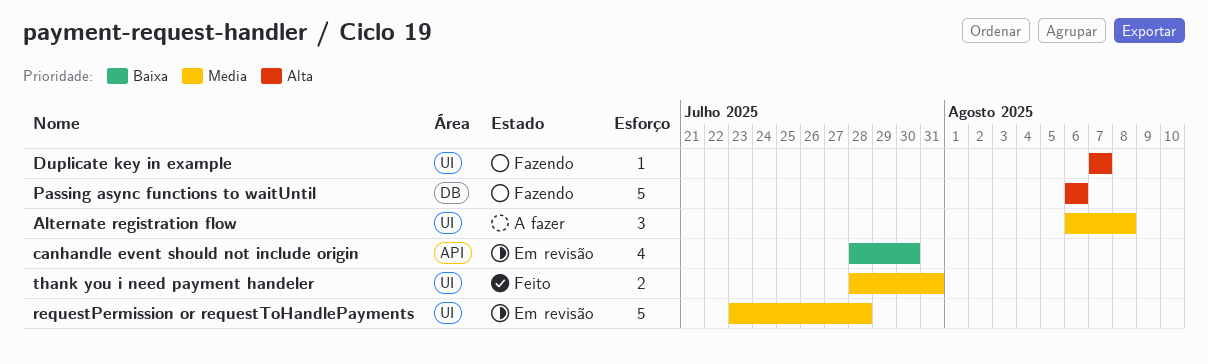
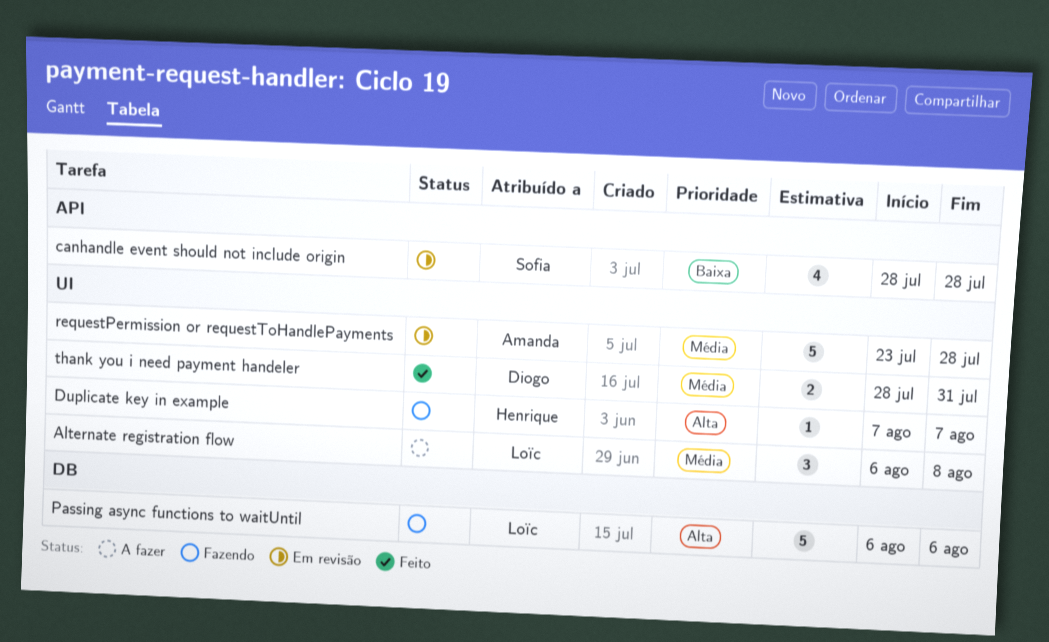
canhandle event should not include origin, due: Jul 30 -> Jul 28

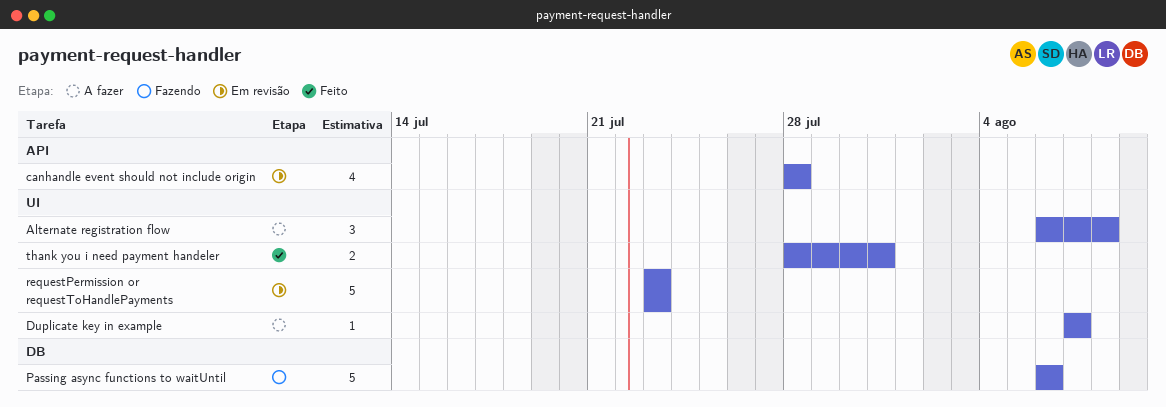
Duplicate key in example, status: Fazendo -> A fazer
requestPermission or requestToHandlePayments, due: Jul 28 -> Jul 23

